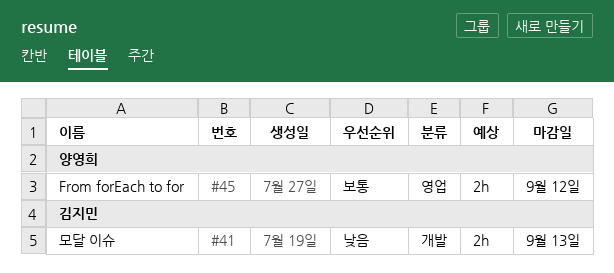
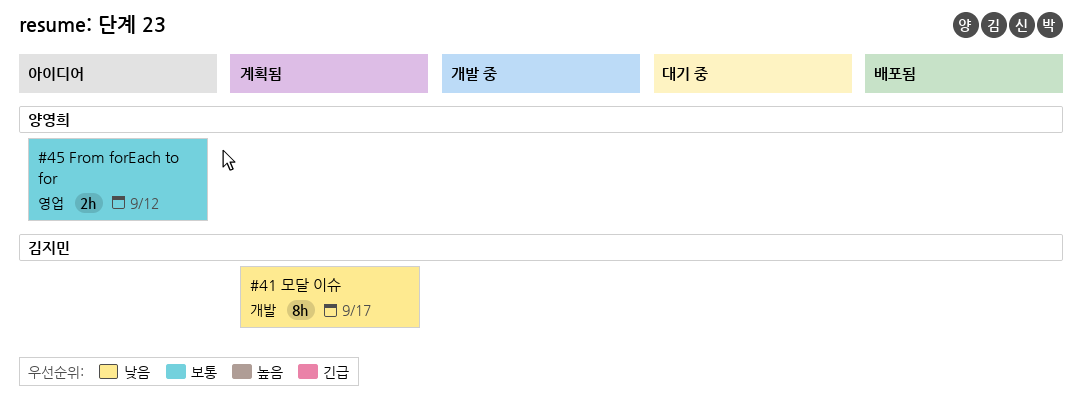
#41, estimate: 2h -> 8h
#41, due: Sep 13 -> Sep 17

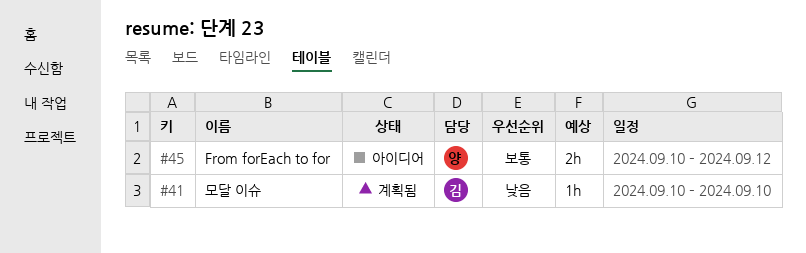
#41, estimate: 8h -> 1h
#41, due: Sep 17 -> Sep 10

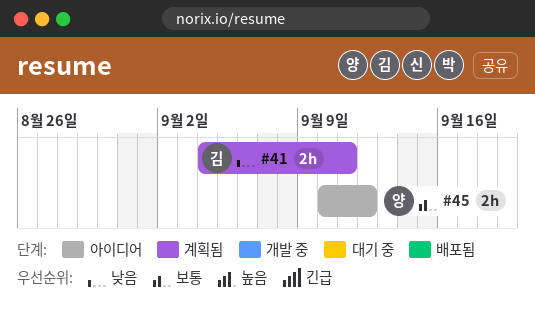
#41, estimate: 1h -> 2h
#41, start: Sep 10 -> Sep 4
#41, due: Sep 10 -> Sep 11

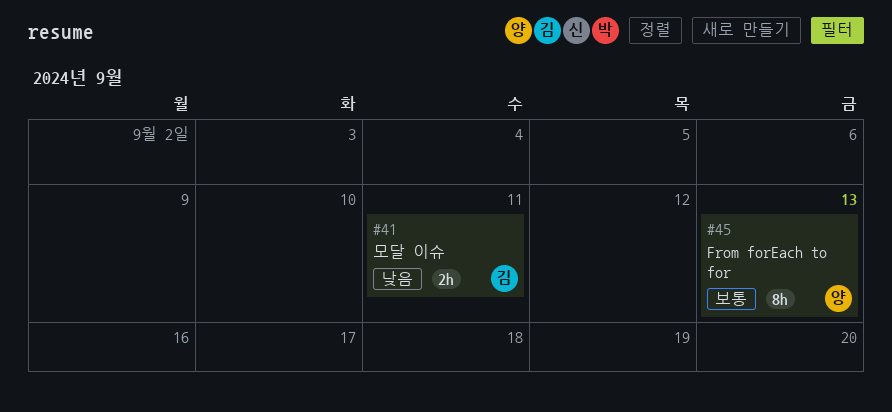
#45, estimate: 2h -> 8h
#45, due: Sep 12 -> Sep 13

